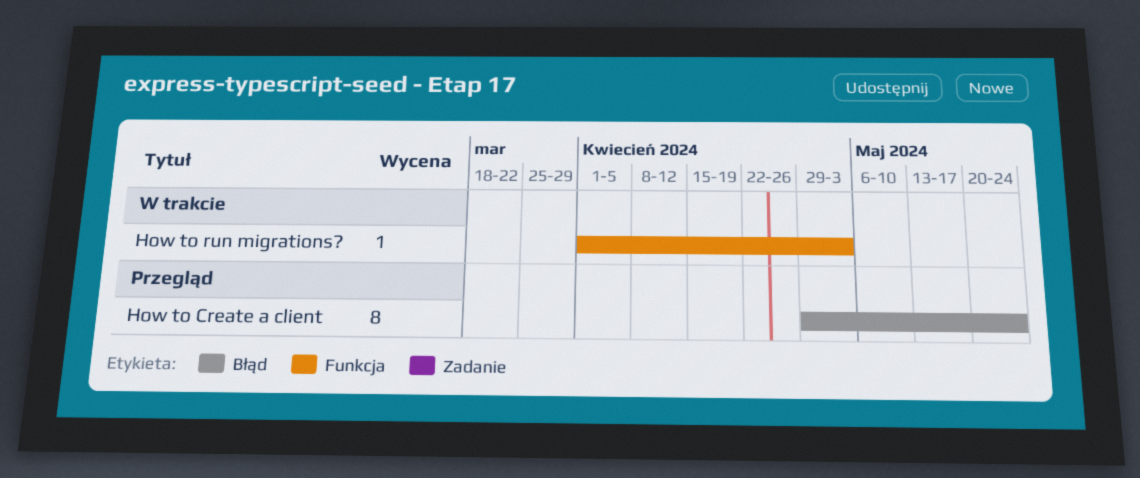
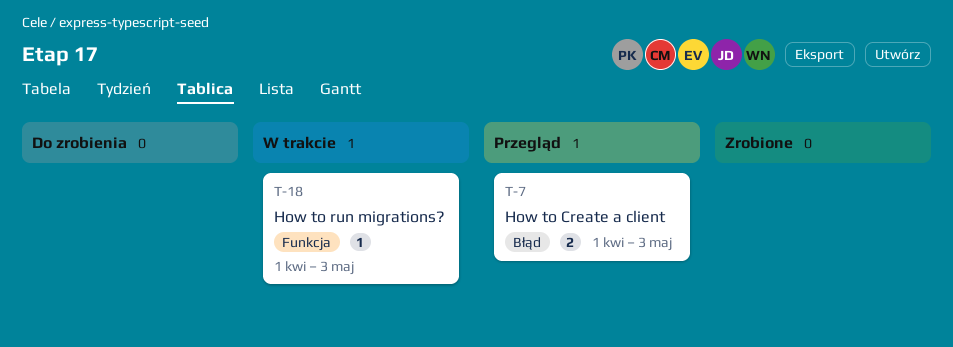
How to Create a client, estimate: 8 -> 2
How to Create a client, start: Apr 29 -> Apr 1
How to Create a client, due: May 24 -> May 3

